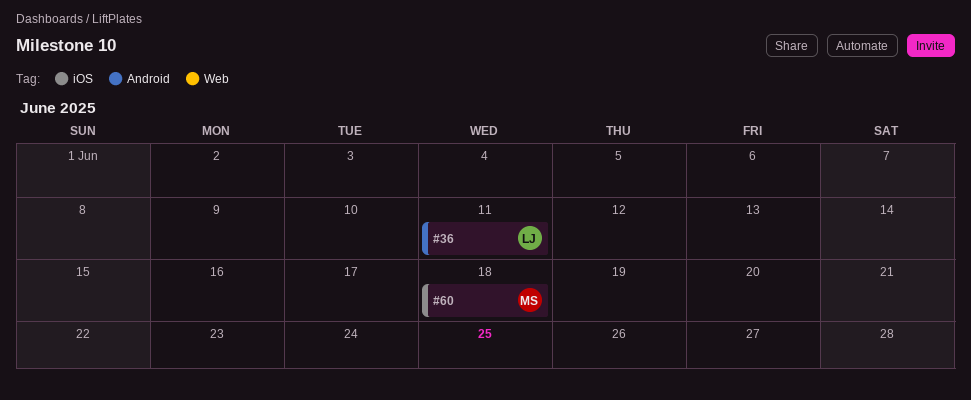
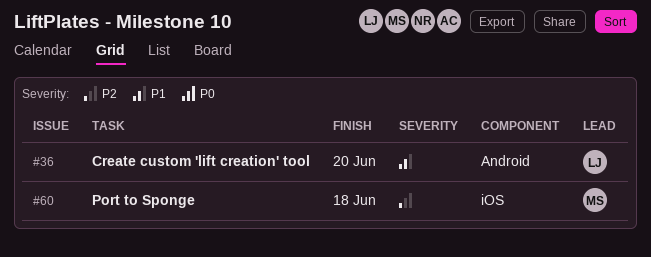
#36, due: Jun 11 -> Jun 20

